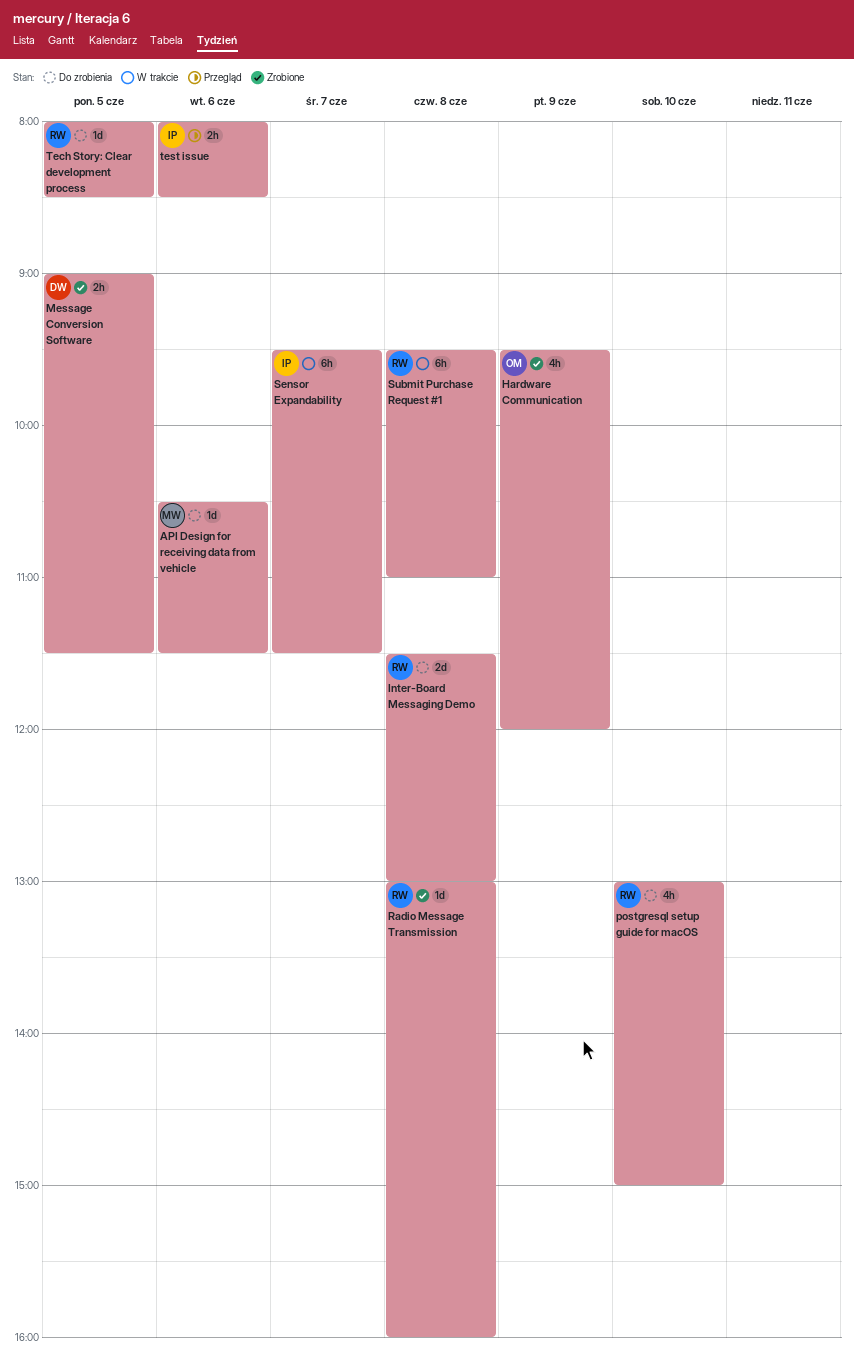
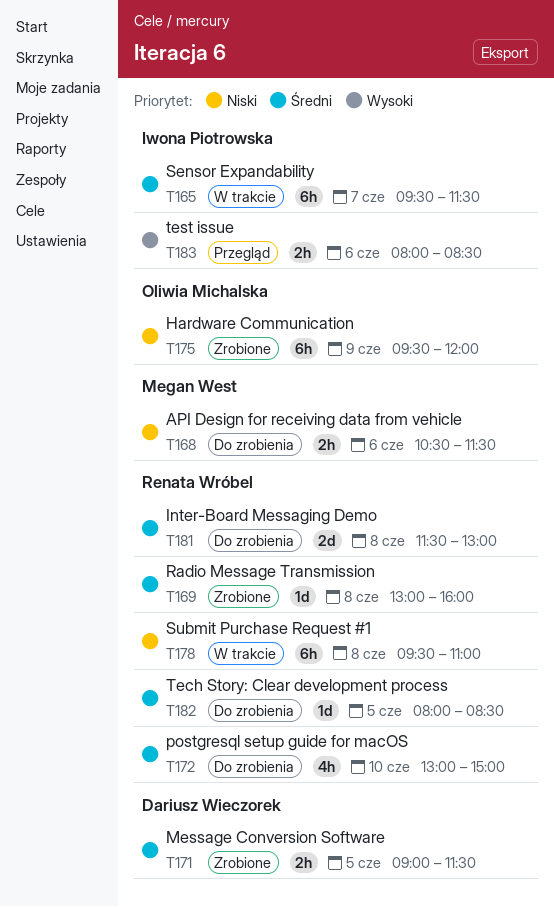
API Design for receiving data from vehicle, estimate: 1d -> 2h
Hardware Communication, estimate: 4h -> 6h

